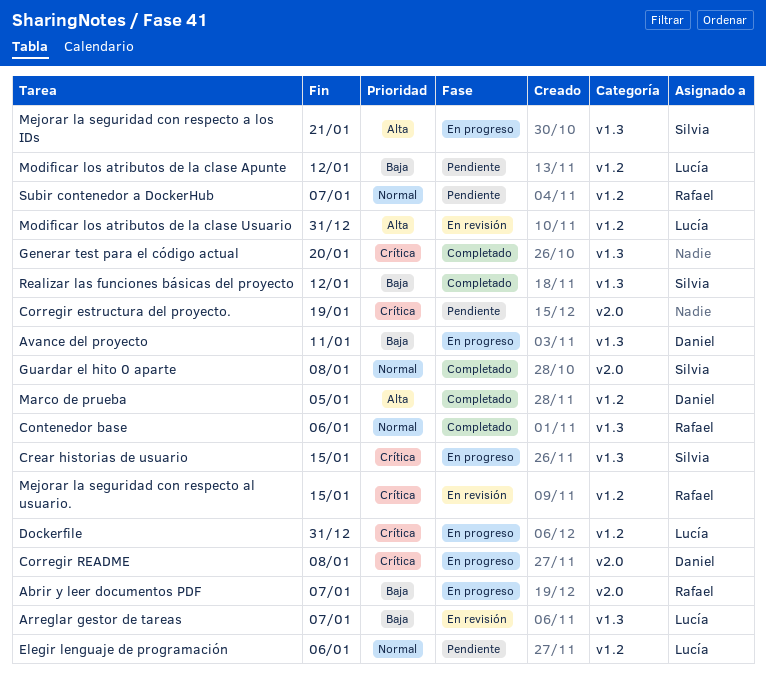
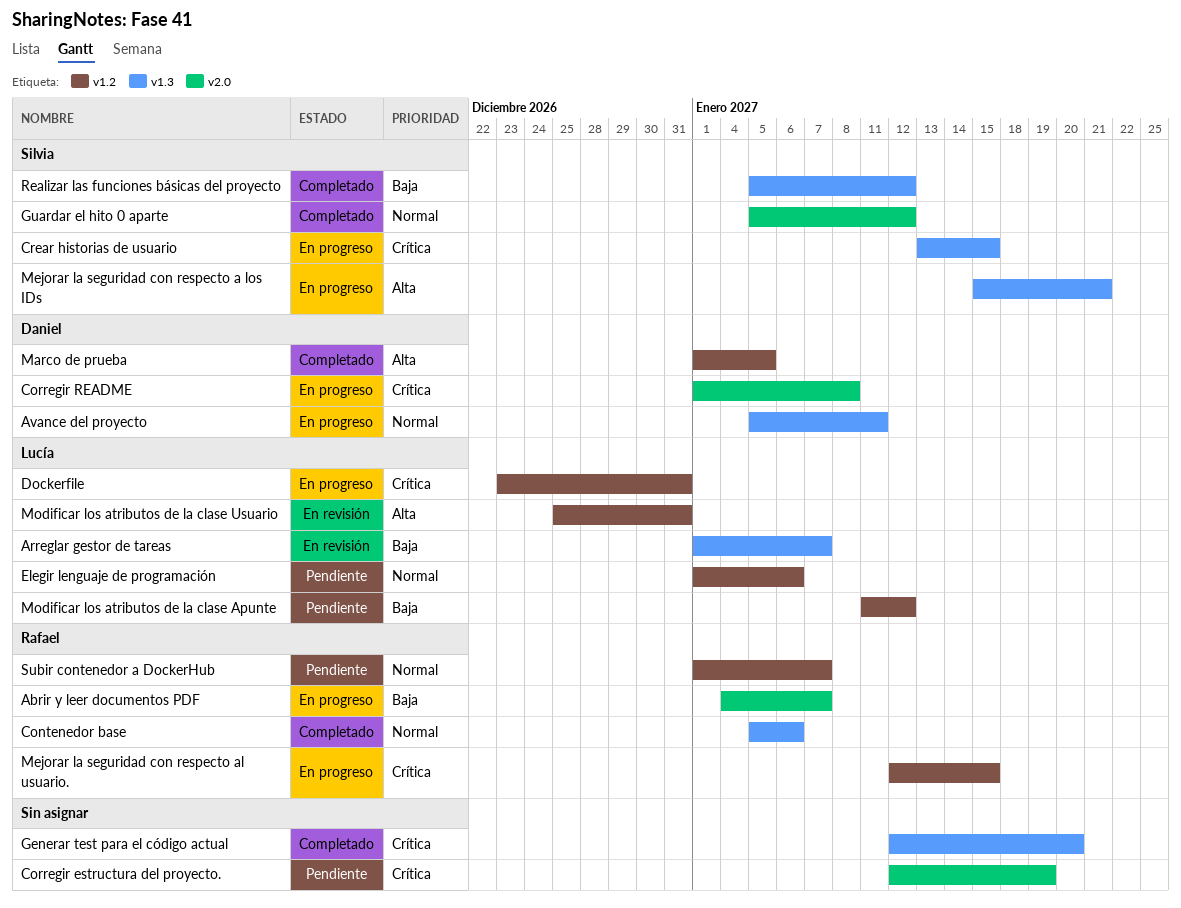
Avance del proyecto, priority: Baja -> Normal
Guardar el hito 0 aparte, due: Jan 8 -> Jan 12
Mejorar la seguridad con respecto al usuario., status: En revisión -> En progreso

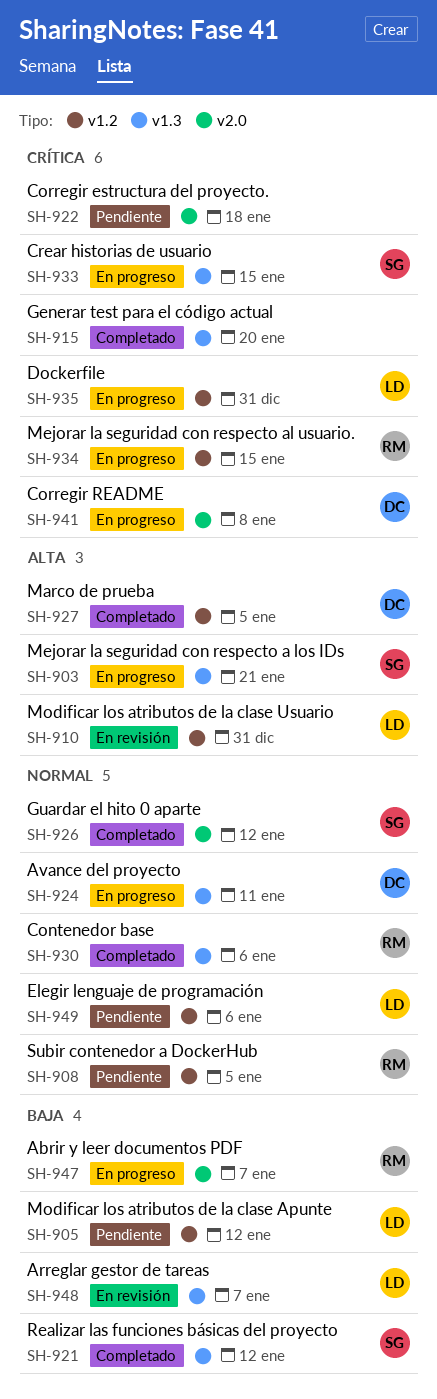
Corregir estructura del proyecto., due: Jan 19 -> Jan 18
Subir contenedor a DockerHub, due: Jan 7 -> Jan 5

